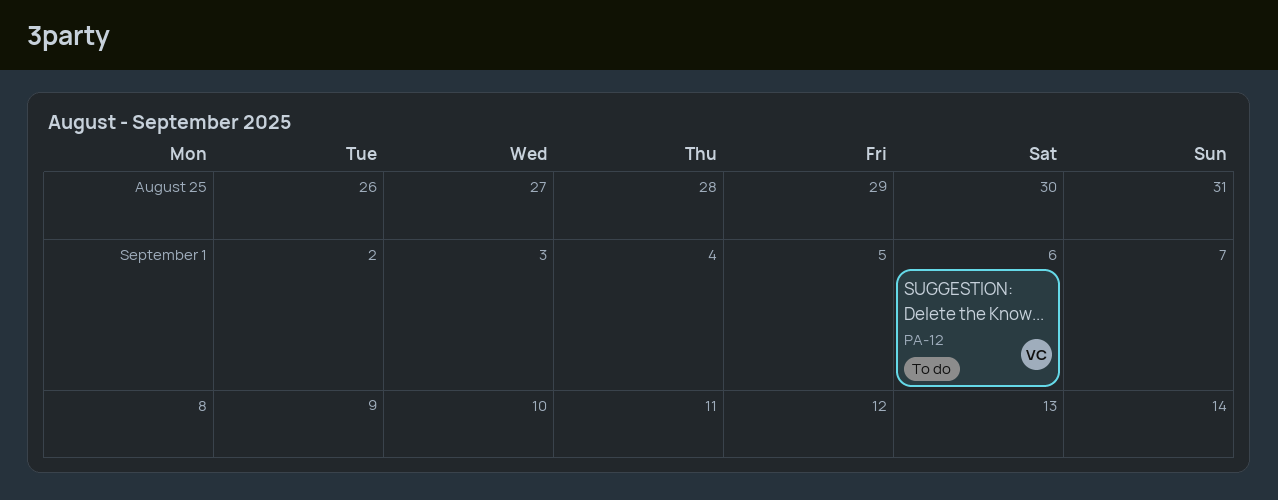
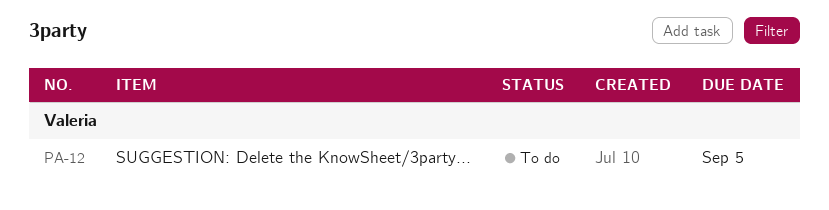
PA-12, due: Sep 6 -> Sep 5

